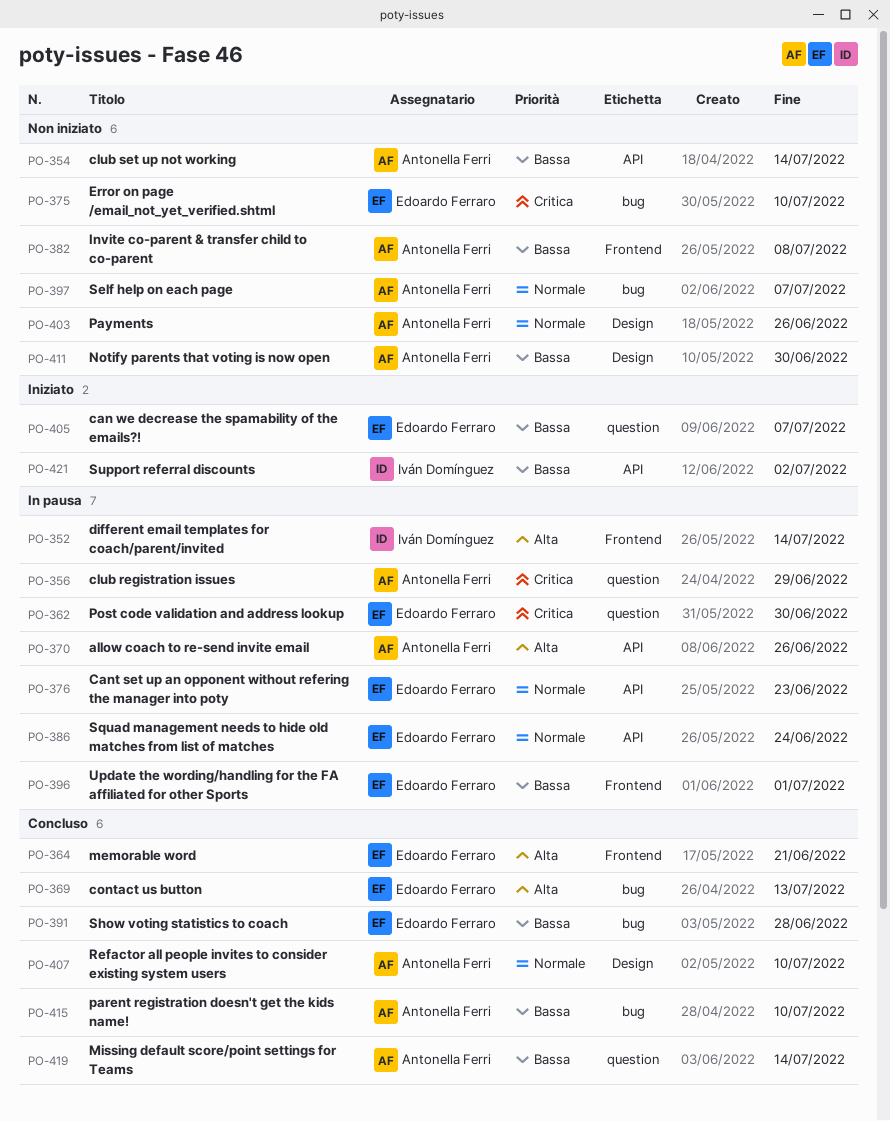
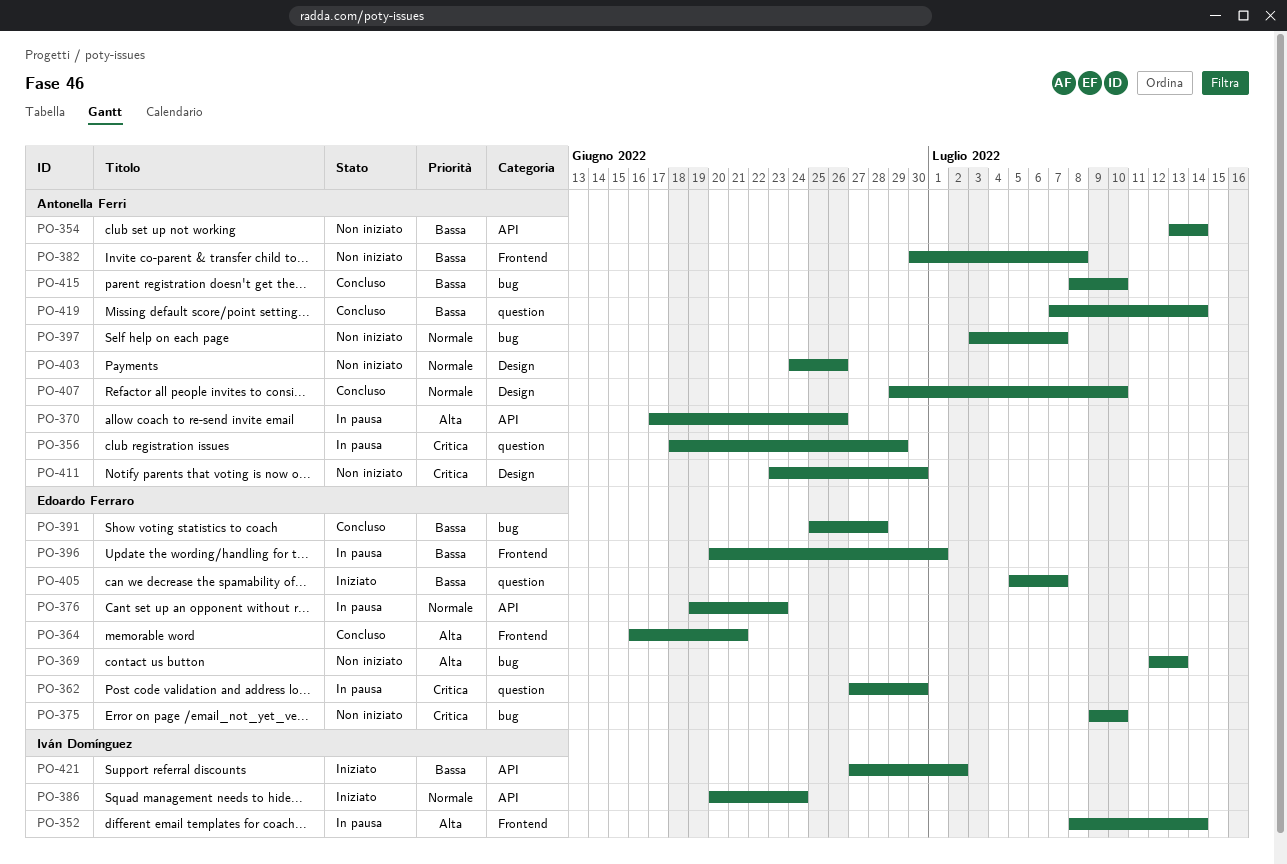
PO-369, status: Concluso -> Non iniziato
PO-386, status: In pausa -> Iniziato
PO-386, owner: Edoardo Ferraro -> Iván Domínguez
PO-411, priority: Bassa -> Critica

